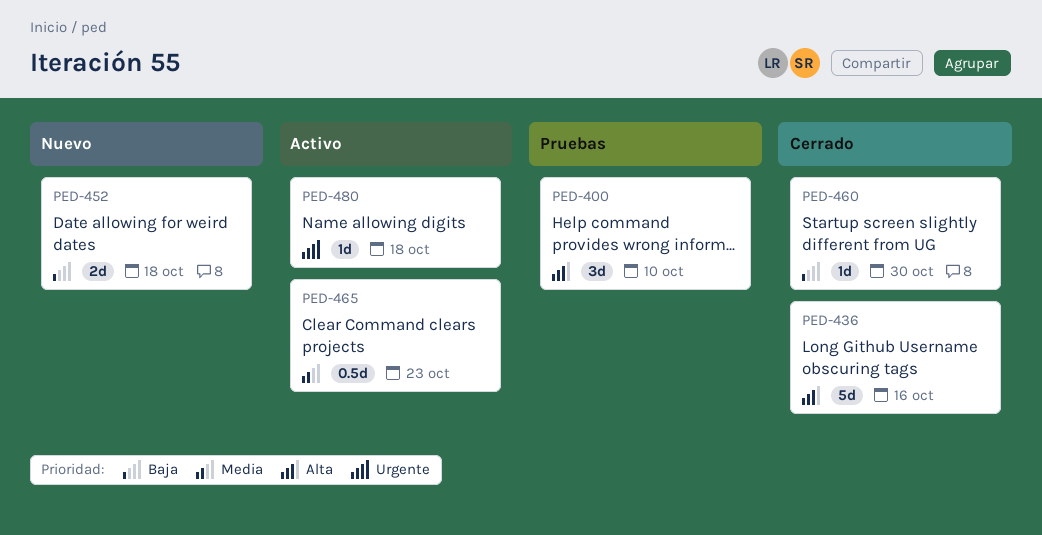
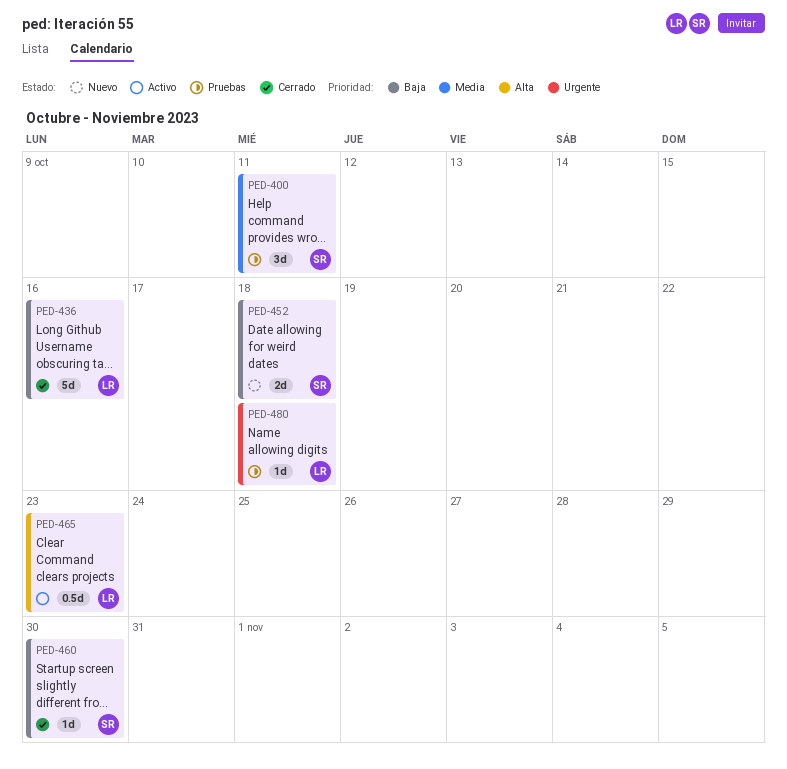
PED-400, priority: Alta -> Media
PED-400, due: Oct 10 -> Oct 11
PED-436, priority: Alta -> Baja
PED-465, priority: Media -> Alta
PED-480, status: Activo -> Pruebas

